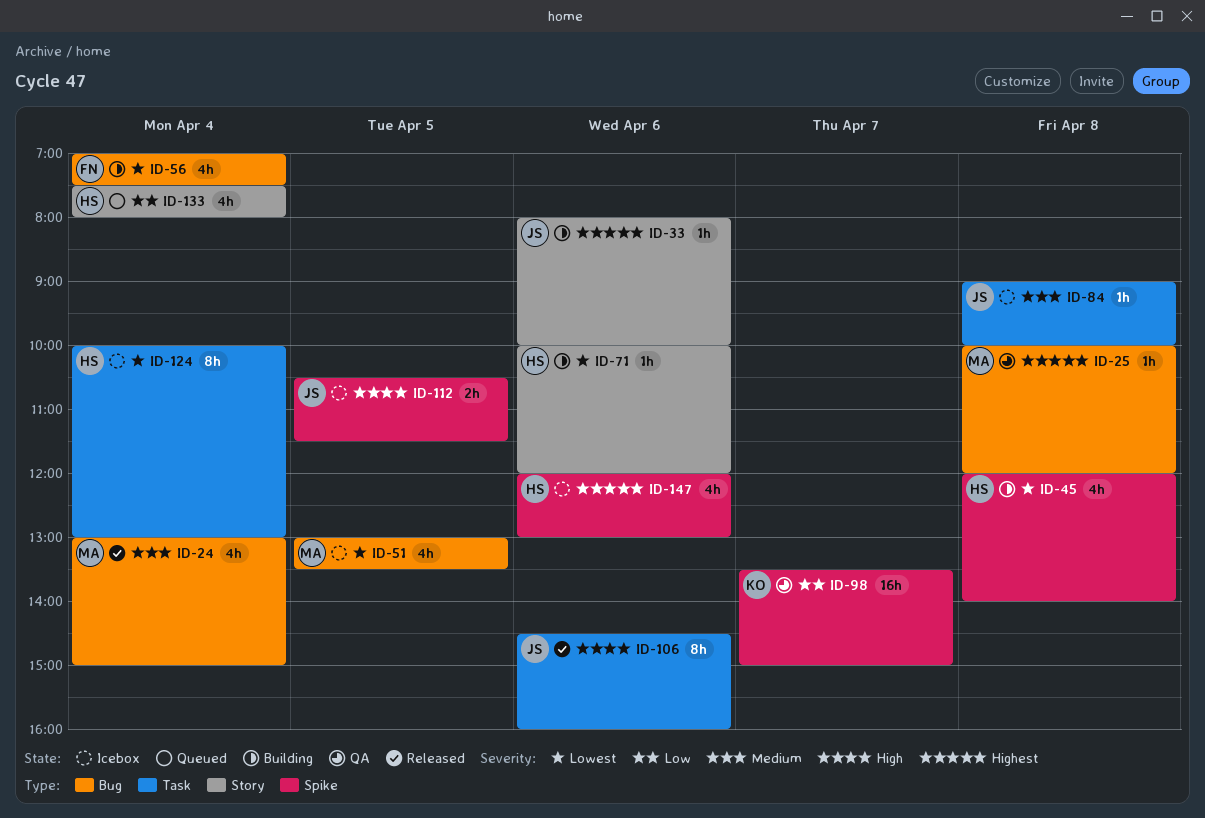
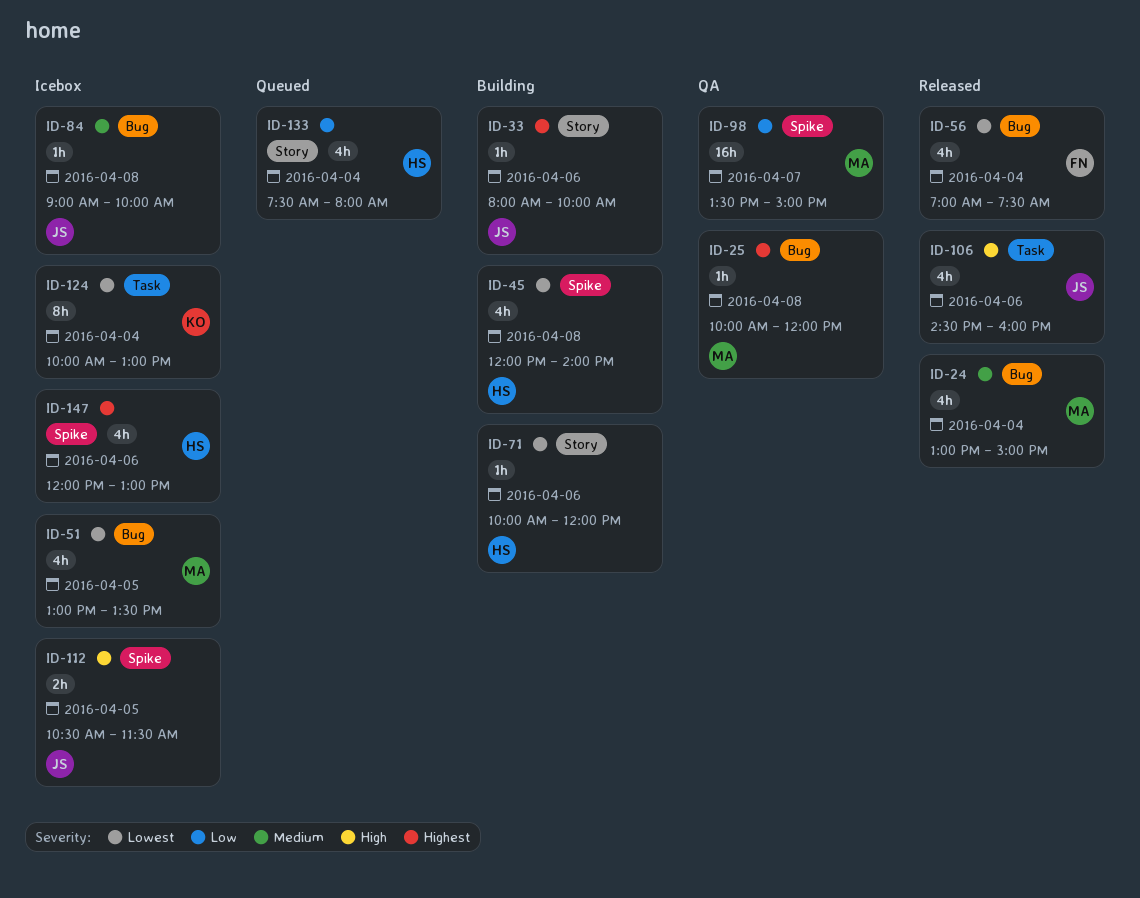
ID-56, status: Building -> Released
ID-84, label: Task -> Bug
ID-98, owner: KO -> MA
ID-106, estimate: 8h -> 4h
ID-124, owner: HS -> KO

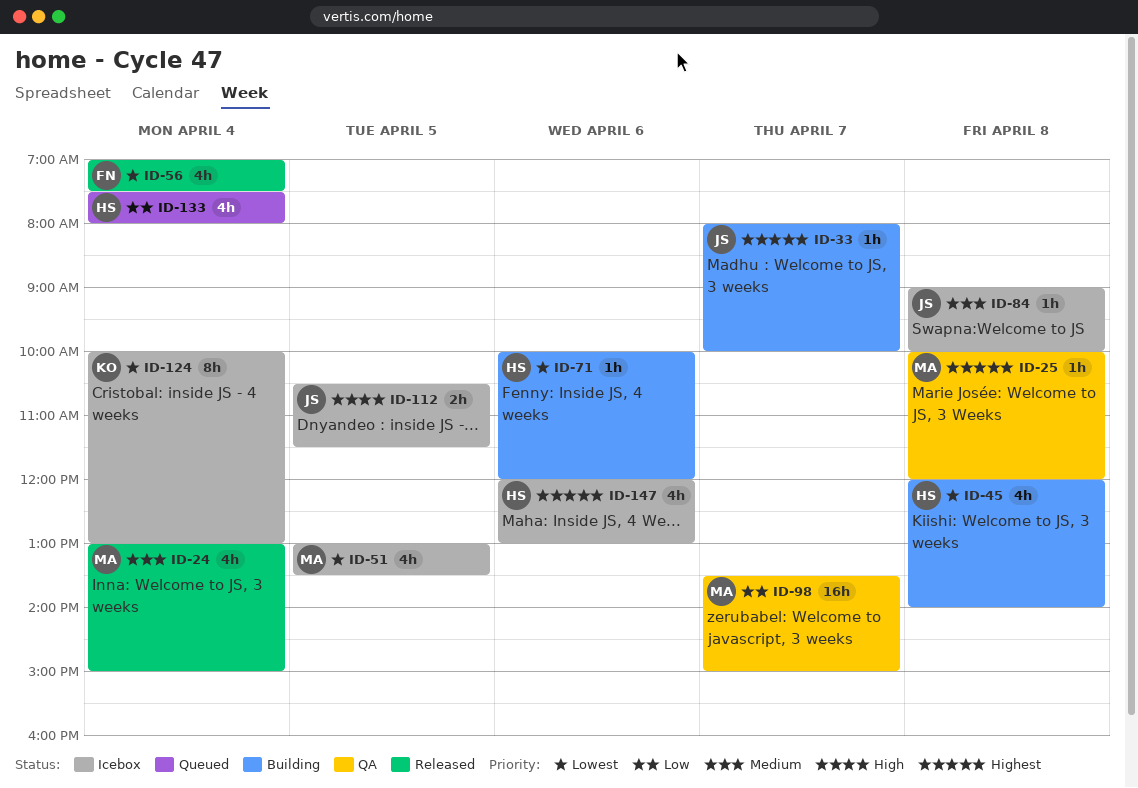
ID-33, day: Apr 6 -> Apr 7
ID-106: present -> none

